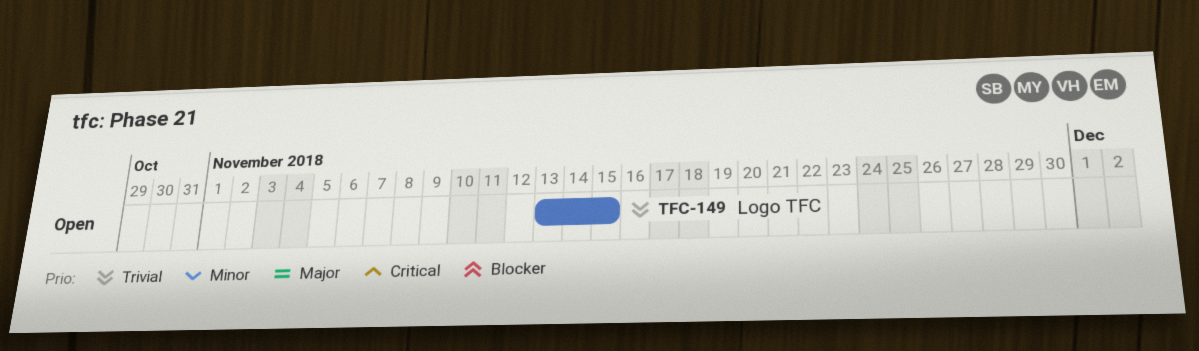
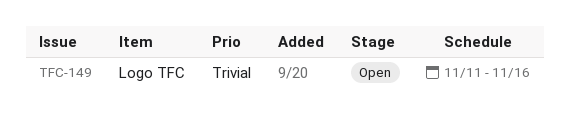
TFC-149, start: Nov 13 -> Nov 11
TFC-149, due: Nov 15 -> Nov 16

